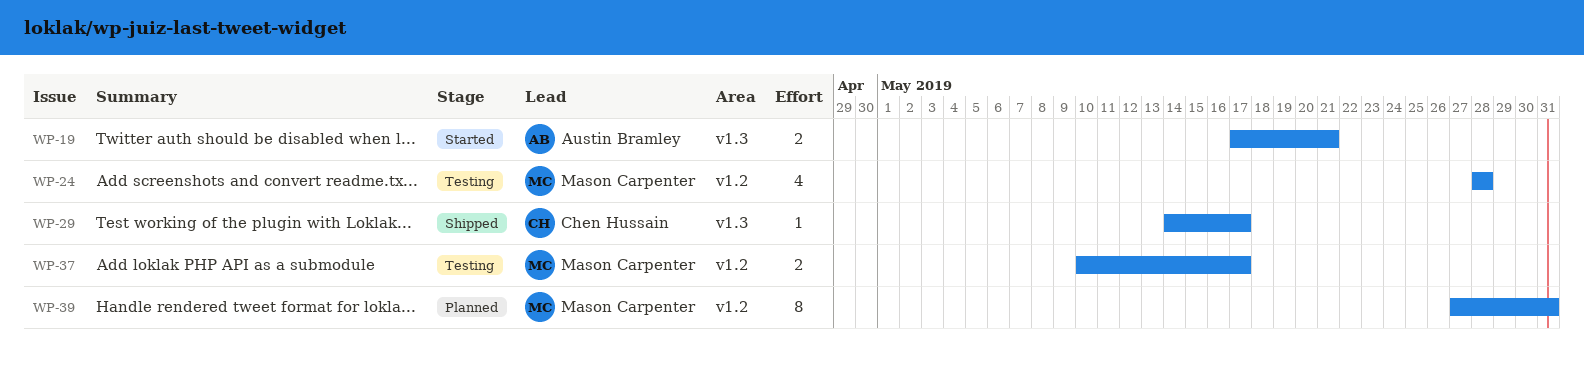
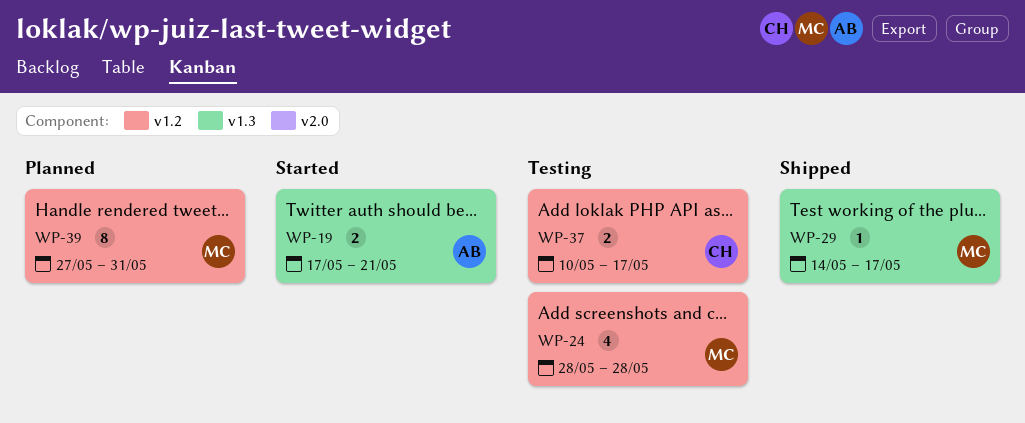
WP-29, owner: Chen Hussain -> Mason Carpenter
WP-37, owner: Mason Carpenter -> Chen Hussain

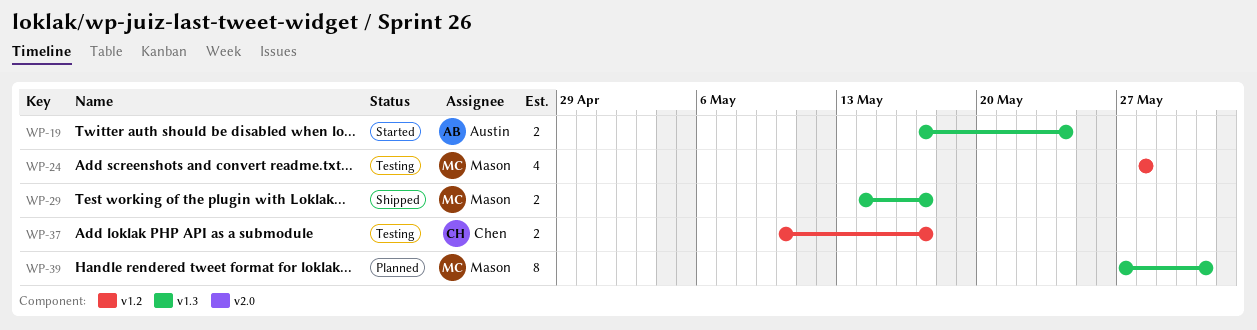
WP-19, due: May 21 -> May 24
WP-29, estimate: 1 -> 2
WP-39, label: v1.2 -> v1.3

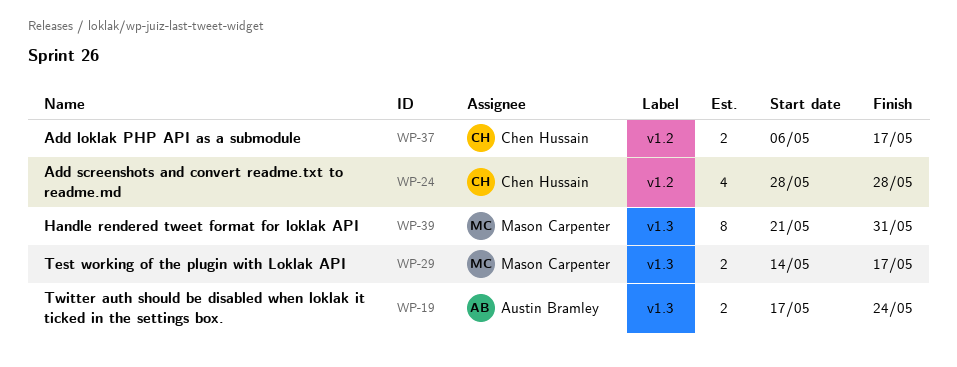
WP-24, owner: Mason Carpenter -> Chen Hussain
WP-37, start: May 10 -> May 6
WP-39, start: May 27 -> May 21

